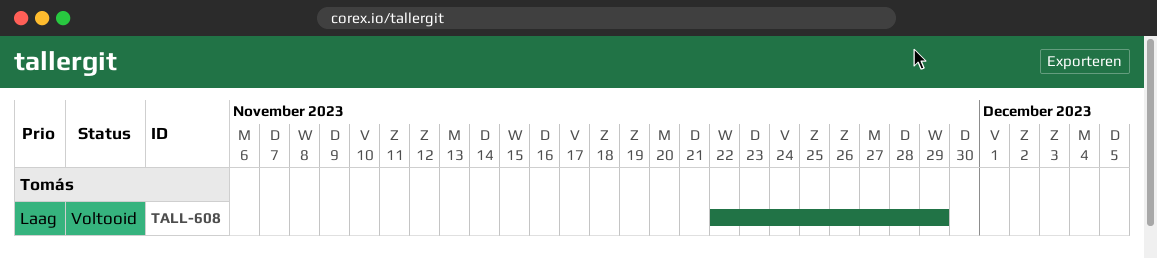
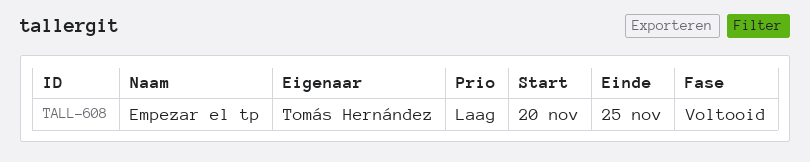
TALL-608, start: Nov 22 -> Nov 20
TALL-608, due: Nov 29 -> Nov 25

